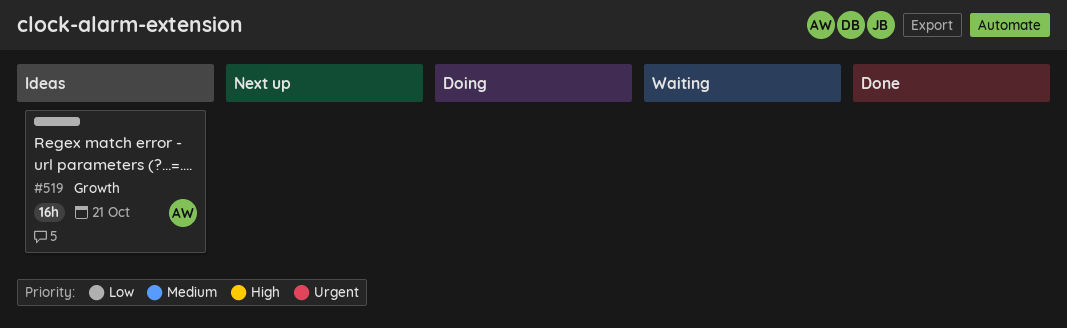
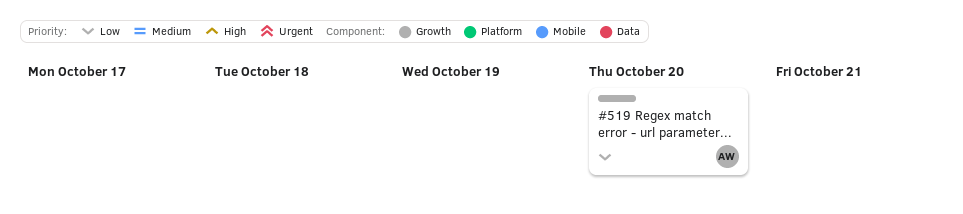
#519, due: Oct 21 -> Oct 20

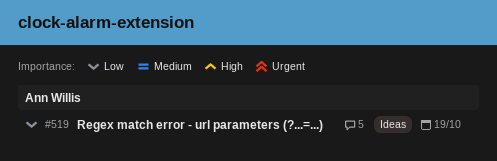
#519, due: Oct 20 -> Oct 19

